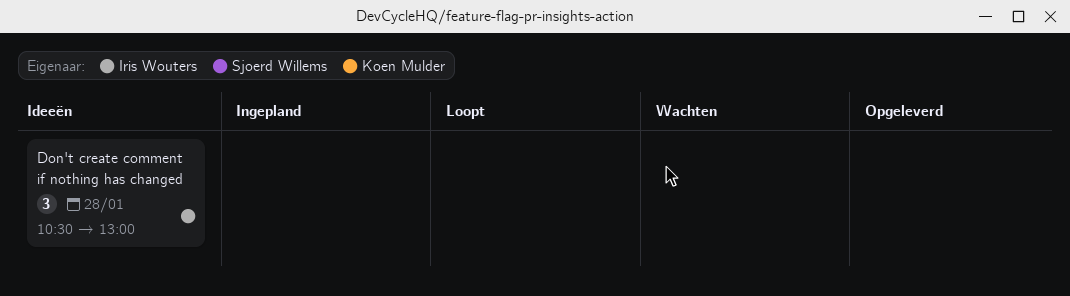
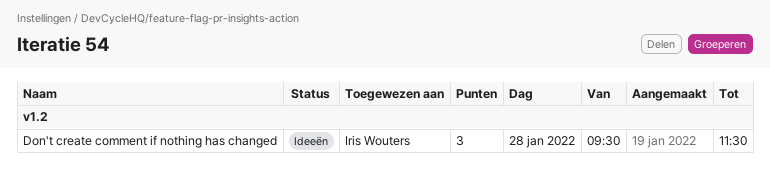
Don't create comment if nothing has changed, begins: 10:30 -> 09:30
Don't create comment if nothing has changed, ends: 13:00 -> 11:30

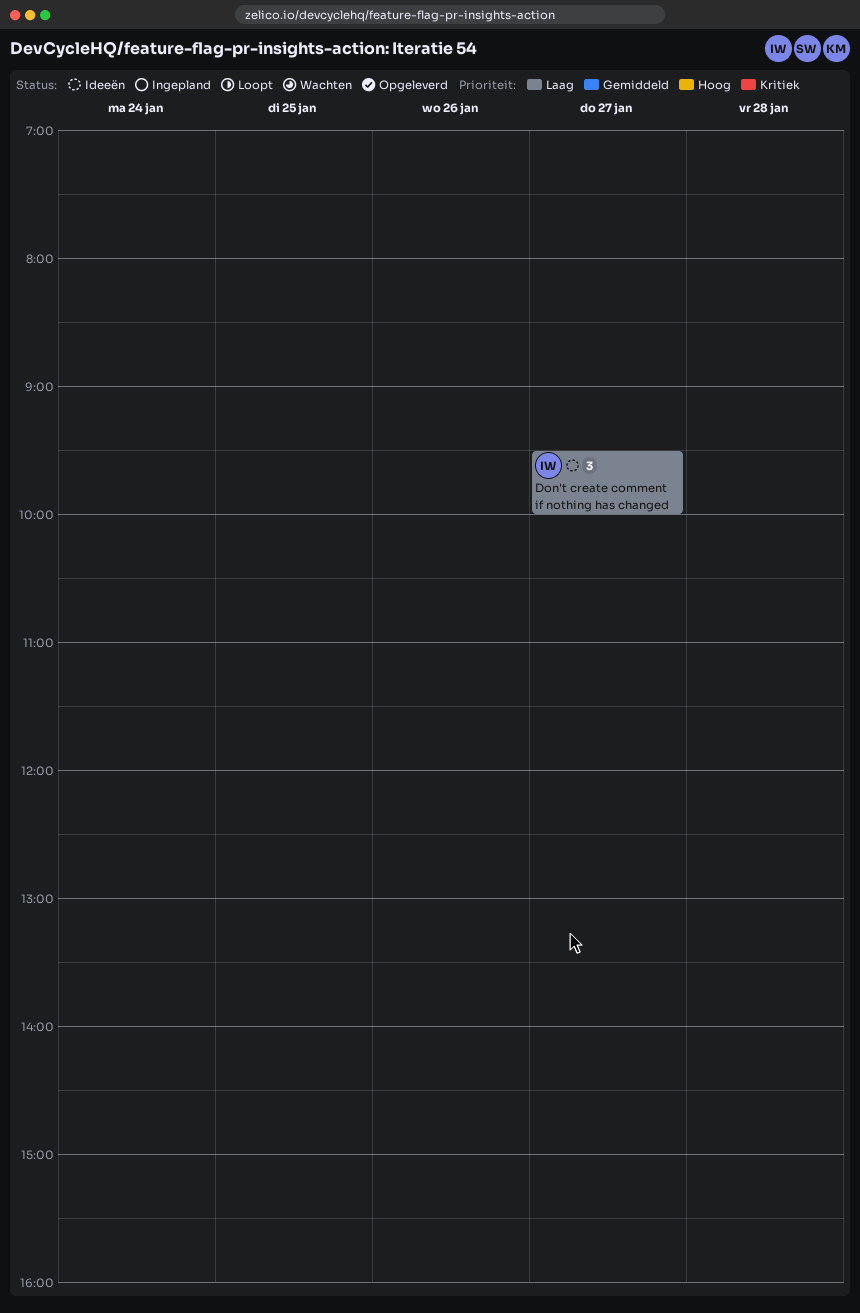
Don't create comment if nothing has changed, day: Jan 28 -> Jan 27
Don't create comment if nothing has changed, ends: 11:30 -> 10:00

